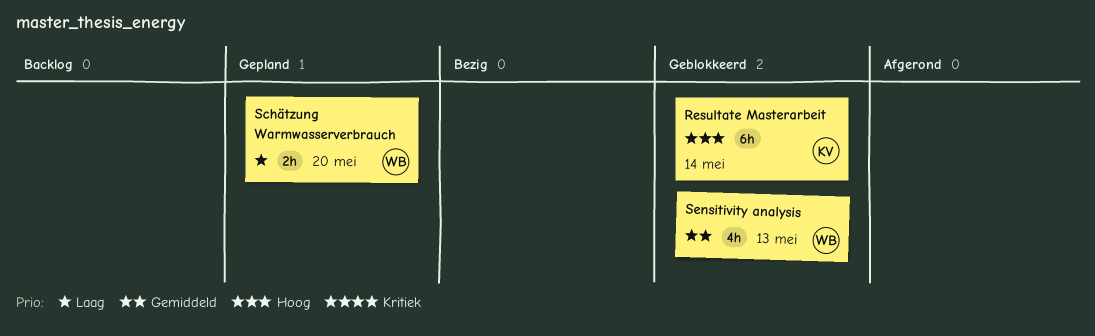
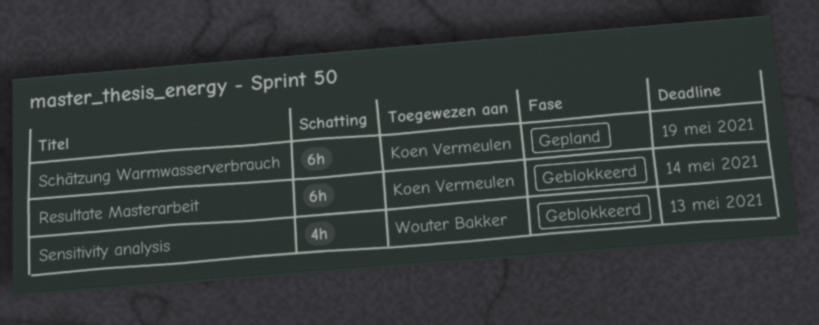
Schätzung Warmwasserverbrauch, owner: Wouter Bakker -> Koen Vermeulen
Schätzung Warmwasserverbrauch, estimate: 2h -> 6h
Schätzung Warmwasserverbrauch, due: May 20 -> May 19

